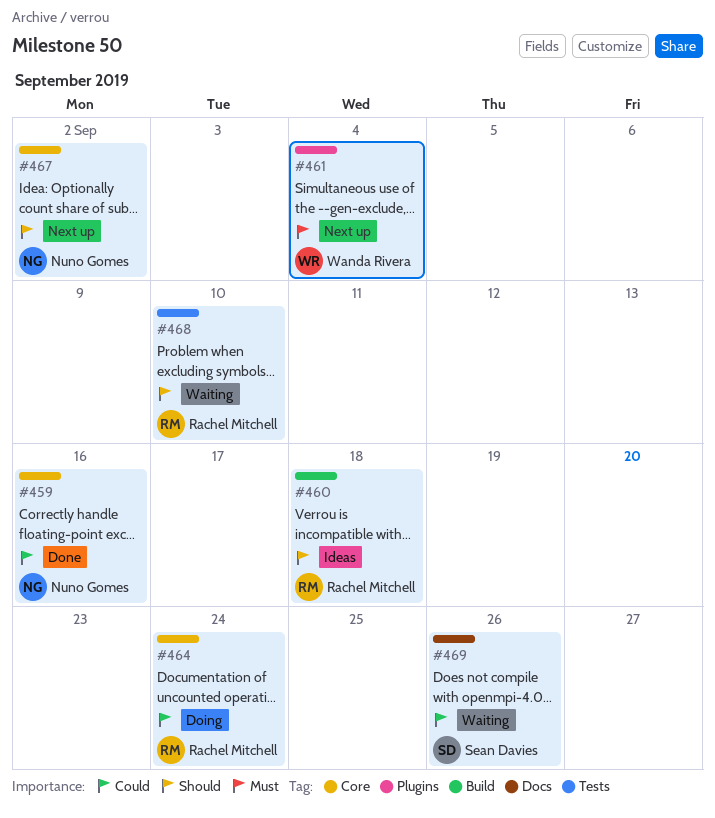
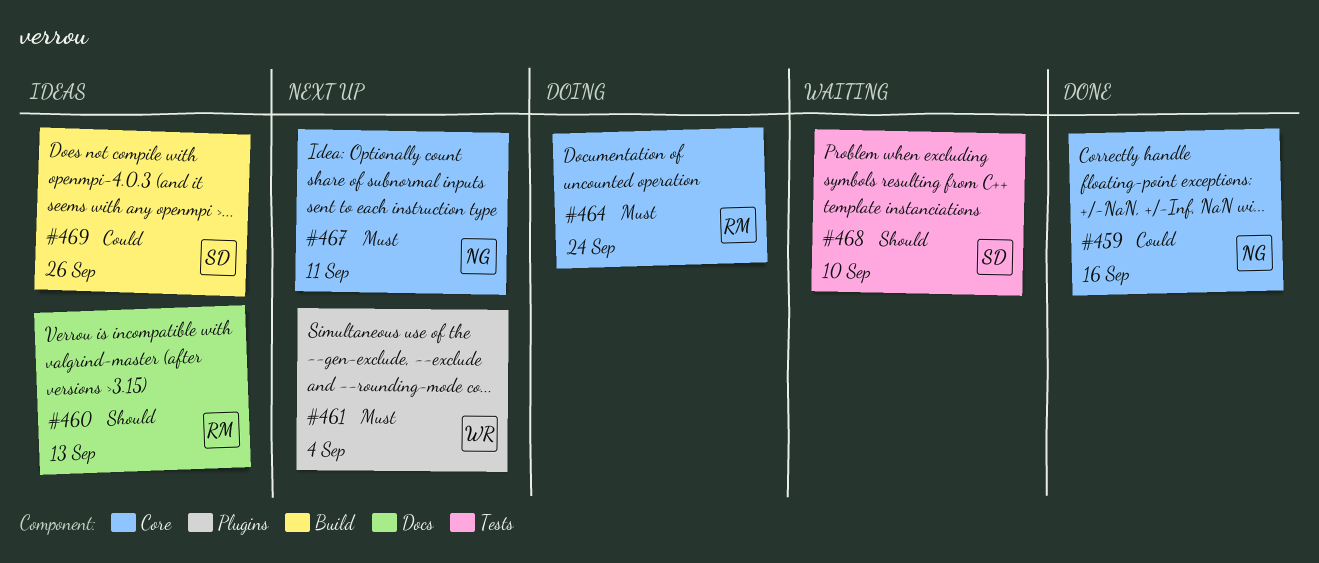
#460, label: Build -> Docs
#460, due: Sep 18 -> Sep 13
#464, priority: Could -> Must
#467, priority: Should -> Must
#467, due: Sep 2 -> Sep 11
#468, owner: Rachel Mitchell -> Sean Davies
#469, status: Waiting -> Ideas
#469, label: Docs -> Build

